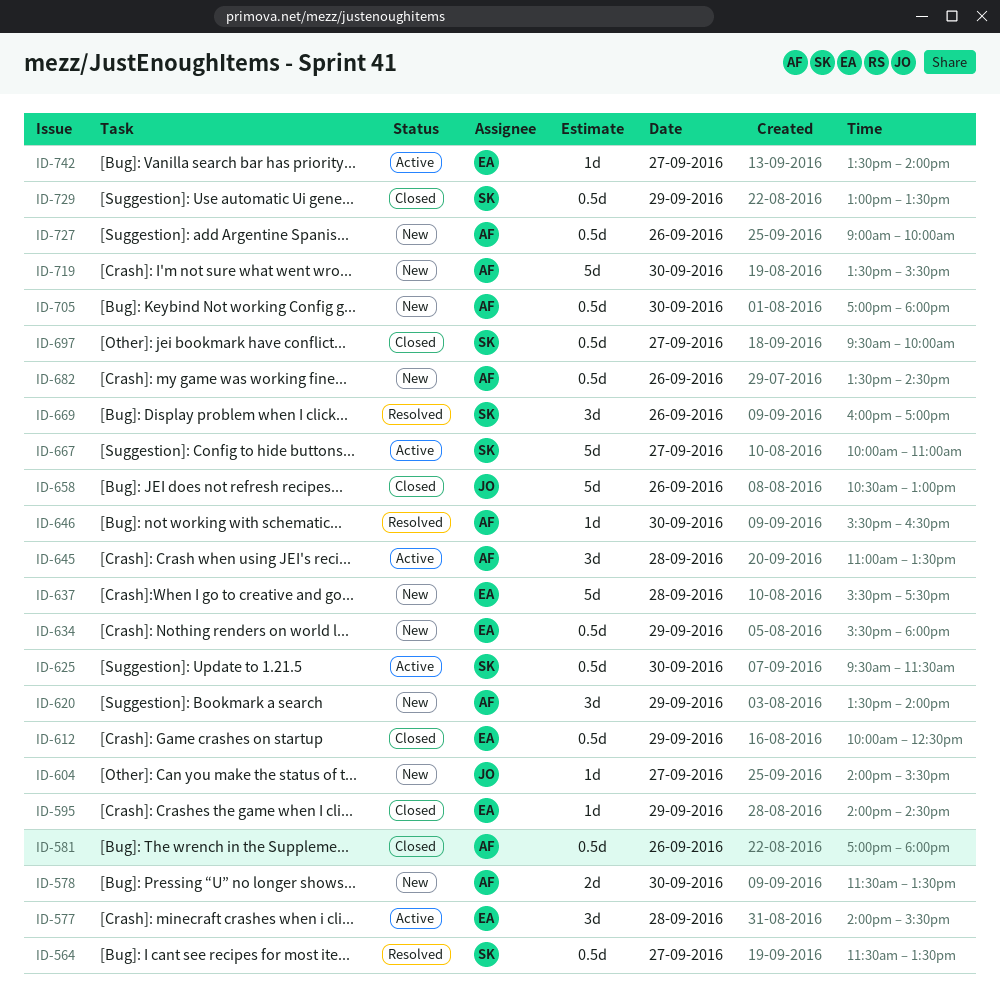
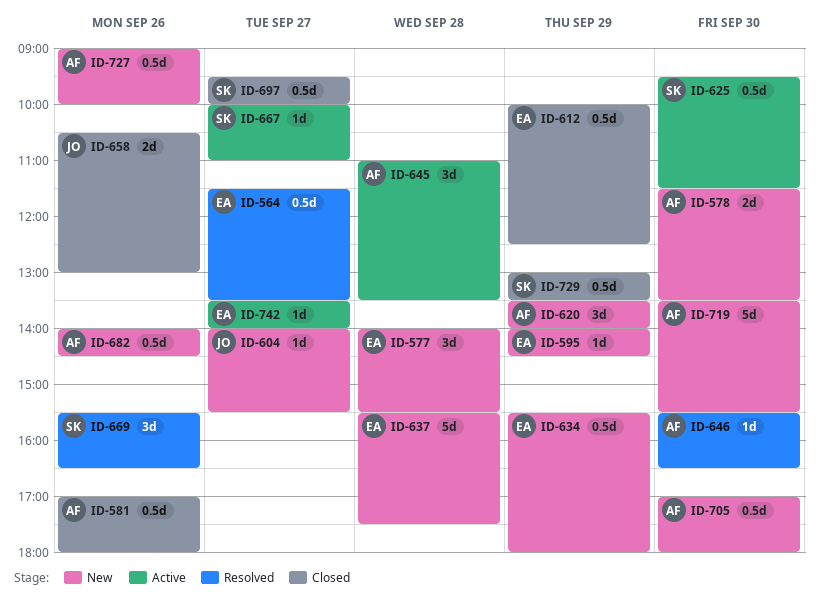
ID-564, owner: SK -> EA
ID-577, status: Active -> New
ID-595, status: Closed -> New
ID-658, estimate: 5d -> 2d
ID-667, estimate: 5d -> 1d
ID-669, begins: 16:00 -> 15:30
ID-669, ends: 17:00 -> 16:30
ID-682, begins: 13:30 -> 14:00

